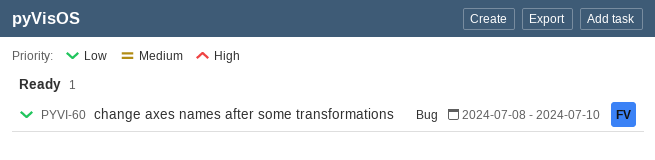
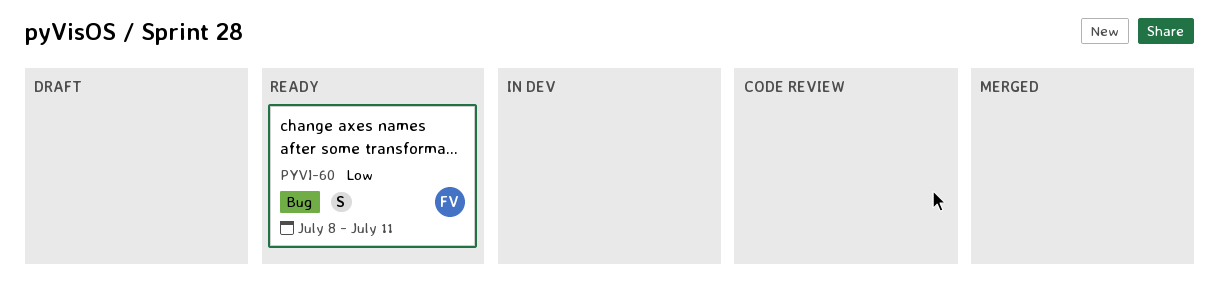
PYVI-60, due: Jul 10 -> Jul 11

